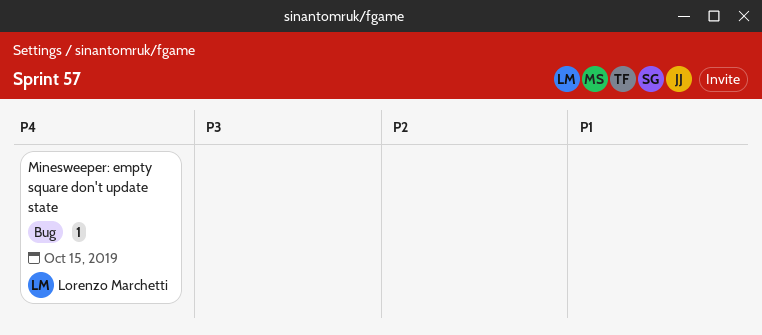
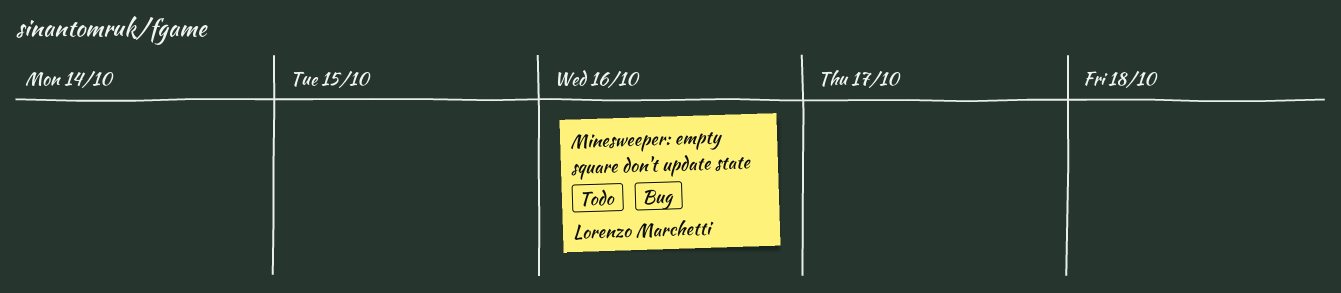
Minesweeper: empty square don't update state, due: Oct 15 -> Oct 16

